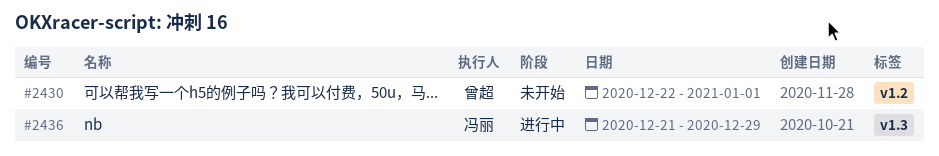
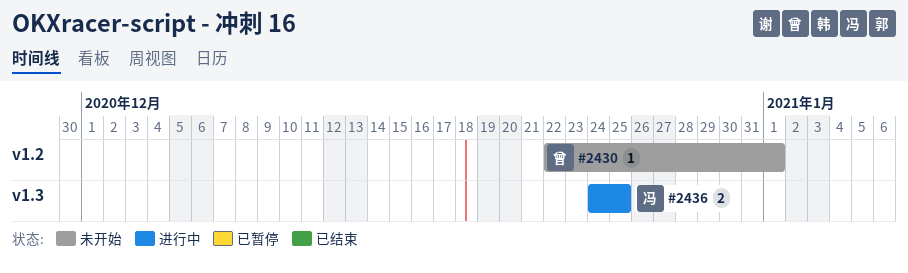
#2436, start: Dec 21 -> Dec 24
#2436, due: Dec 29 -> Dec 25

